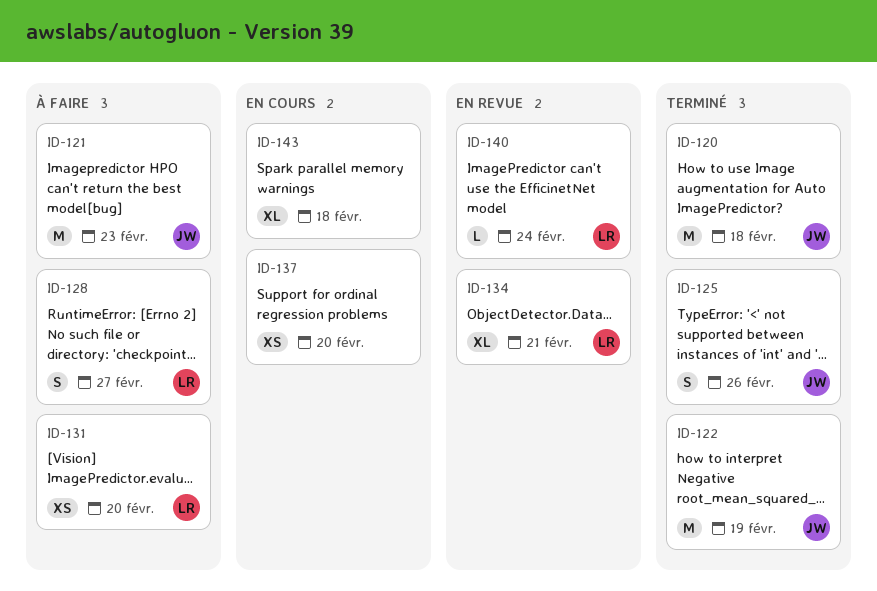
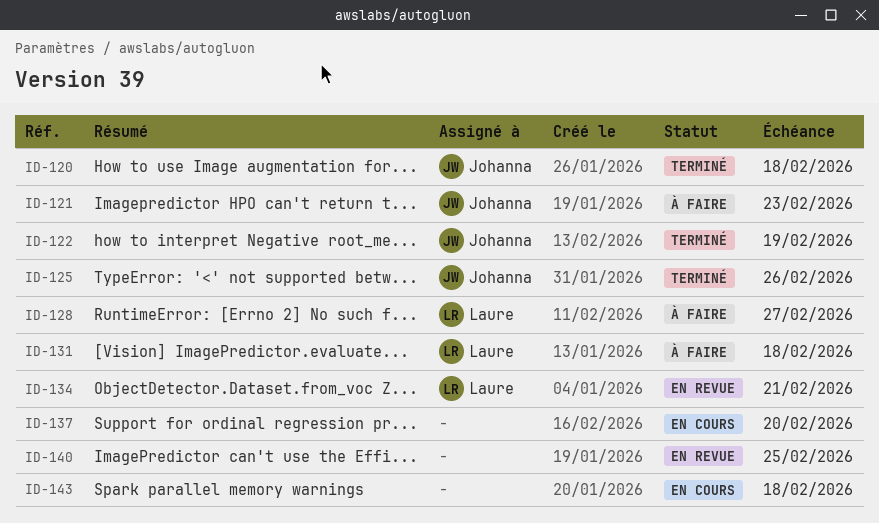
ID-131, due: Feb 20 -> Feb 18
ID-140, owner: Laure -> none
ID-140, due: Feb 24 -> Feb 25

